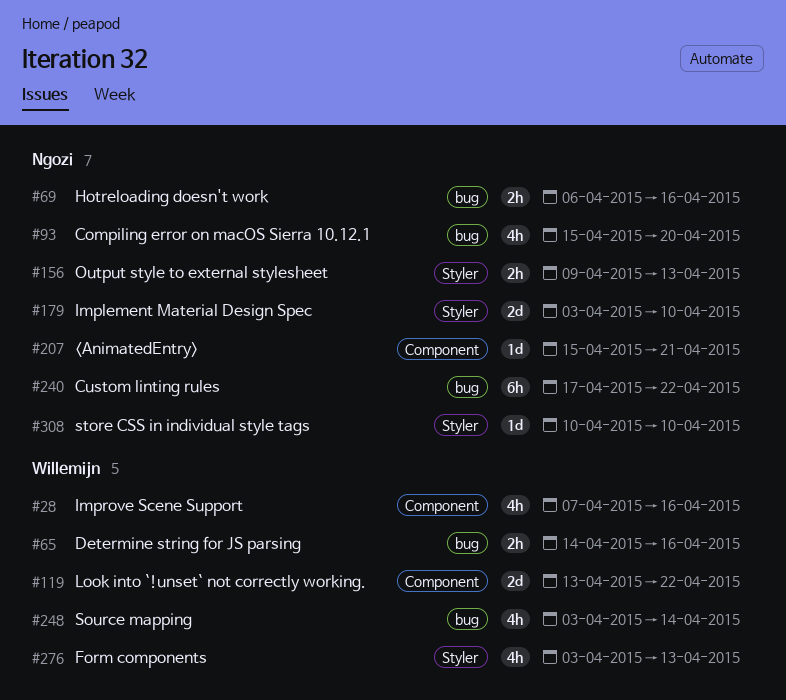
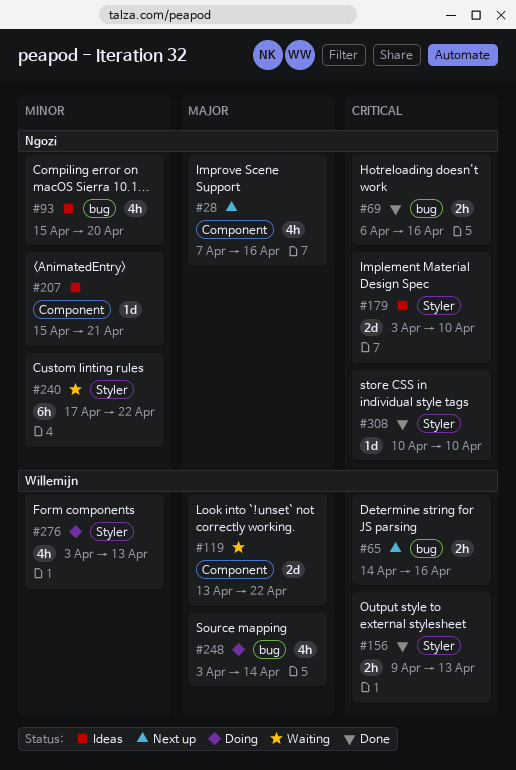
#28, owner: Willemijn -> Ngozi
#156, owner: Ngozi -> Willemijn
#240, label: bug -> Styler

